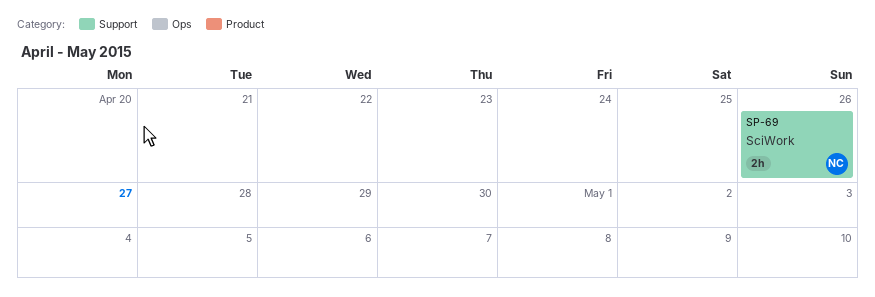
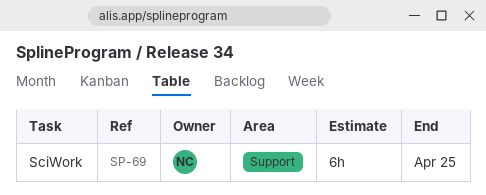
SP-69, estimate: 2h -> 6h
SP-69, due: Apr 26 -> Apr 25

